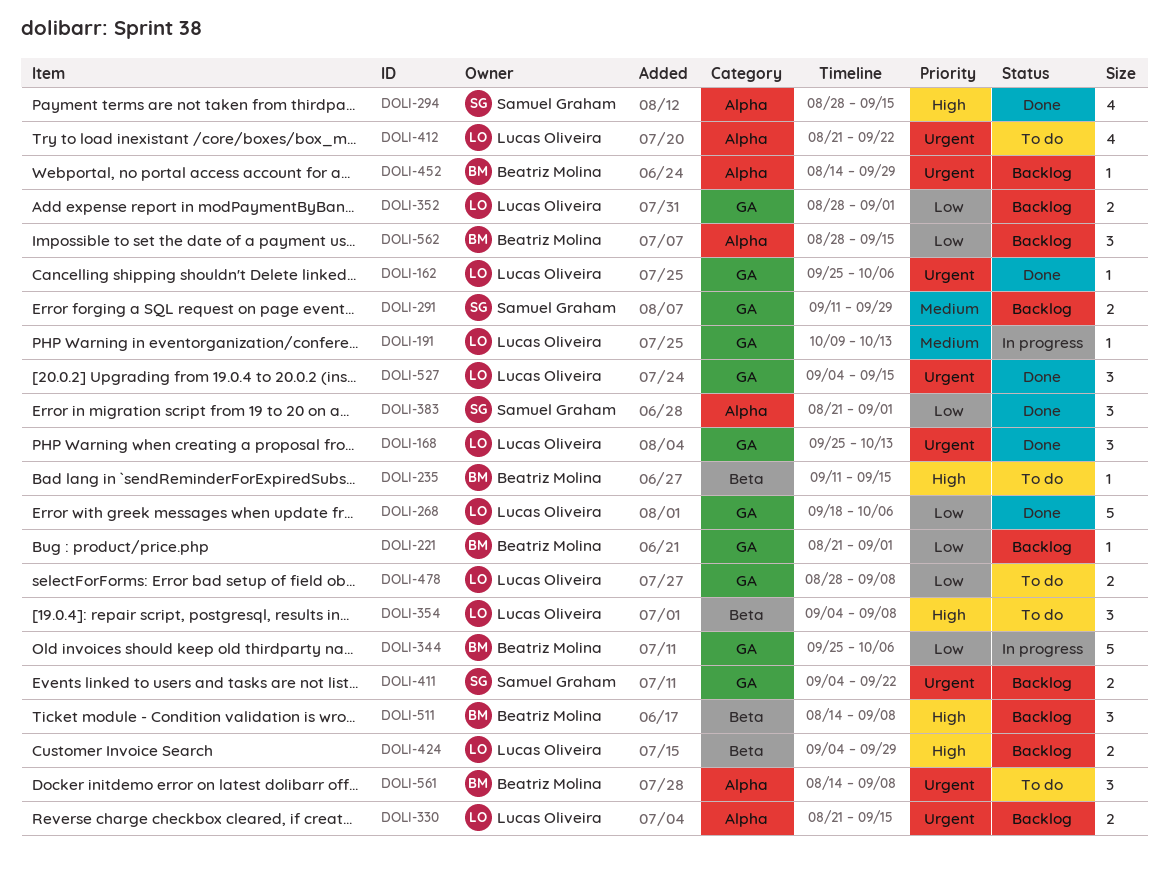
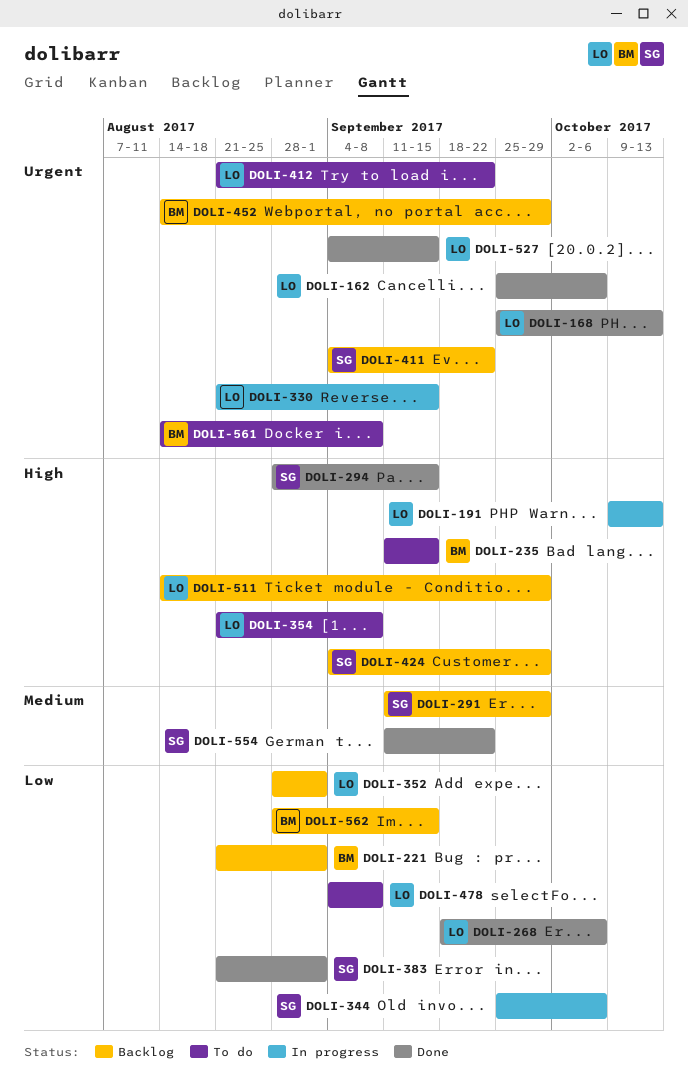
DOLI-191, priority: Medium -> High
DOLI-330, status: Backlog -> In progress
DOLI-344, owner: Beatriz Molina -> Samuel Graham
DOLI-354, start: Sep 4 -> Aug 21
DOLI-424, owner: Lucas Oliveira -> Samuel Graham
DOLI-478, start: Aug 28 -> Sep 4
DOLI-511, owner: Beatriz Molina -> Lucas Oliveira
DOLI-511, due: Sep 8 -> Sep 29
DOLI-554: none -> present

